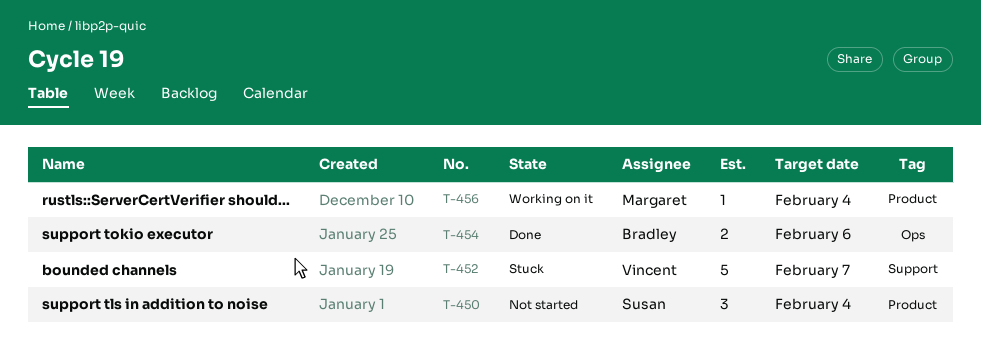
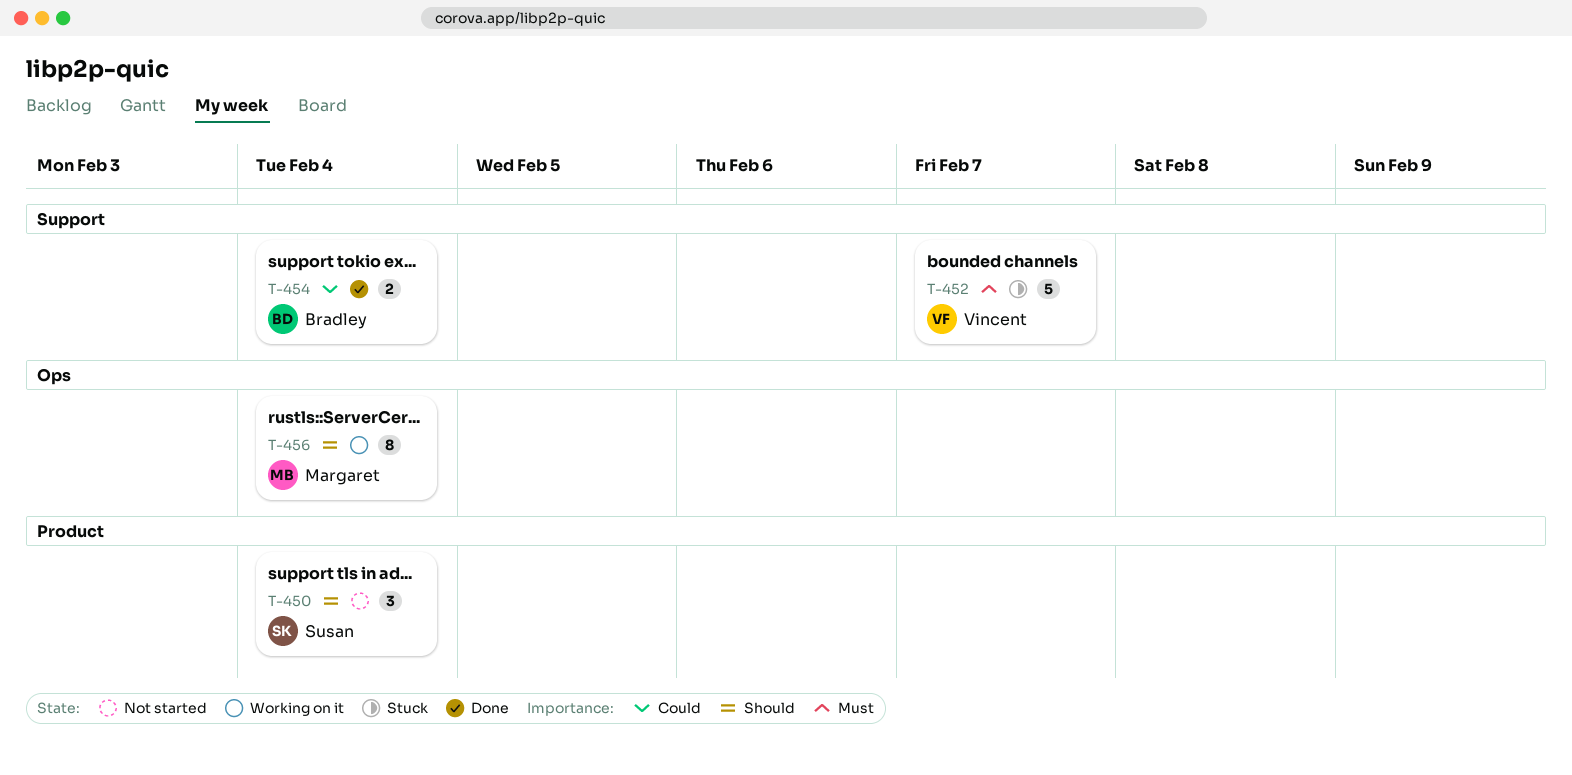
T-454, label: Ops -> Support
T-454, due: Feb 6 -> Feb 4
T-456, label: Product -> Ops
T-456, estimate: 1 -> 8

